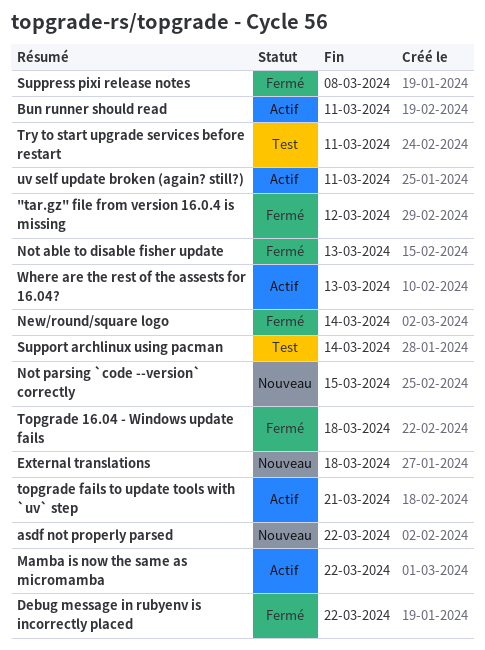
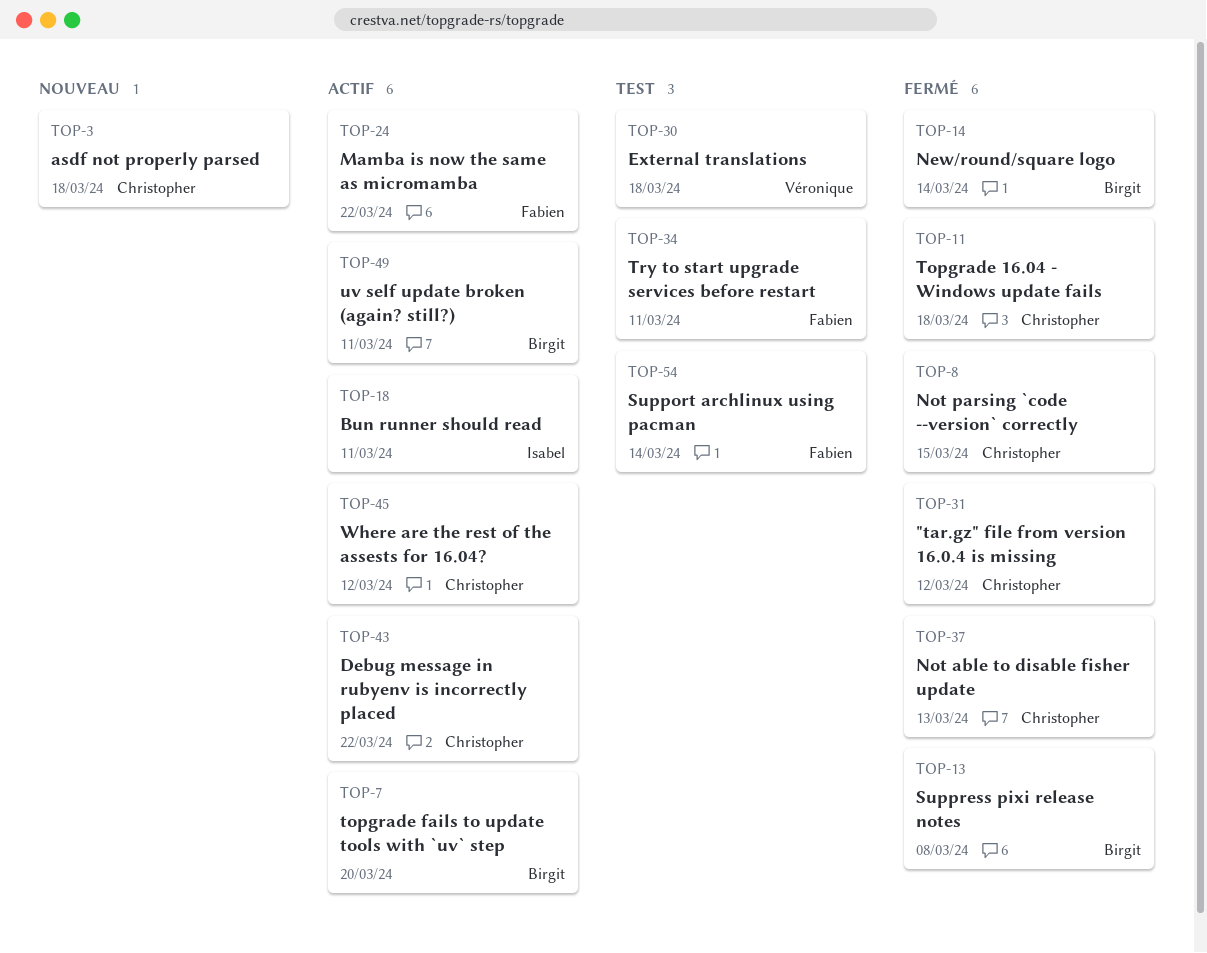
asdf not properly parsed, due: Mar 22 -> Mar 18
Debug message in rubyenv is incorrectly placed, status: Fermé -> Actif
External translations, status: Nouveau -> Test
Not parsing `code --version` correctly, status: Nouveau -> Fermé
topgrade fails to update tools with `uv` step, due: Mar 21 -> Mar 20
Where are the rest of the assests for 16.04?, due: Mar 13 -> Mar 12

